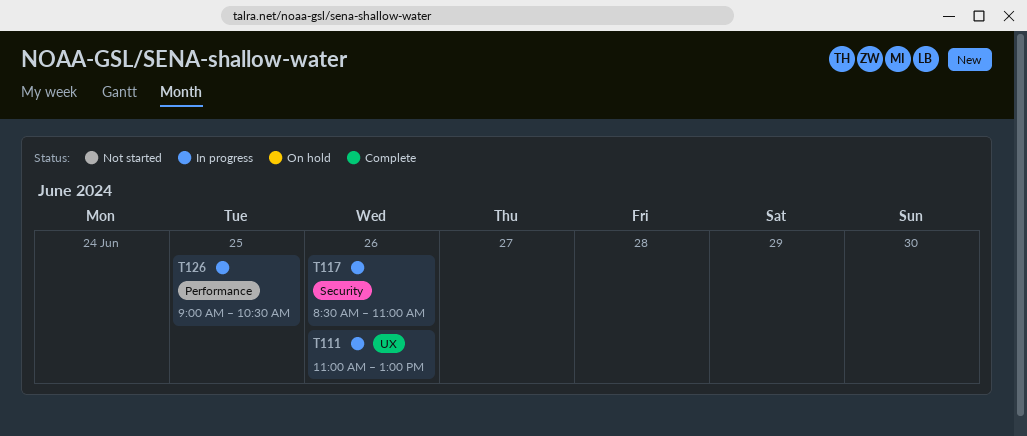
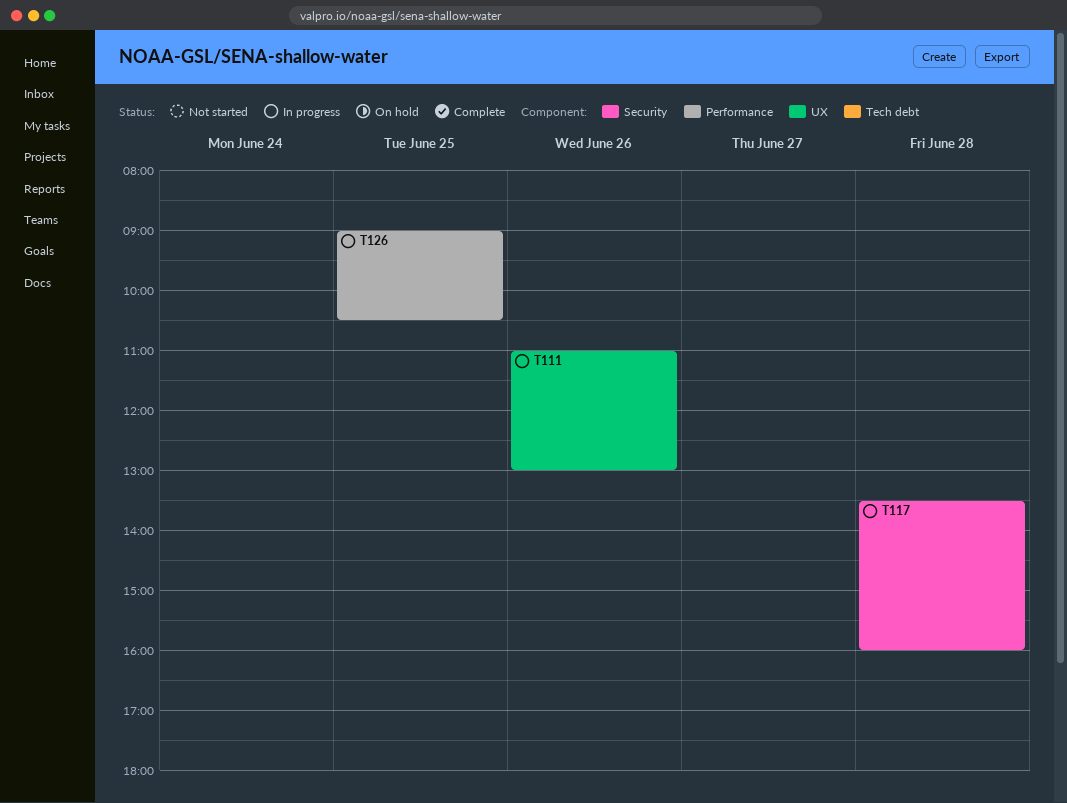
T117, day: Jun 26 -> Jun 28
T117, begins: 08:30 -> 13:30
T117, ends: 11:00 -> 16:00

